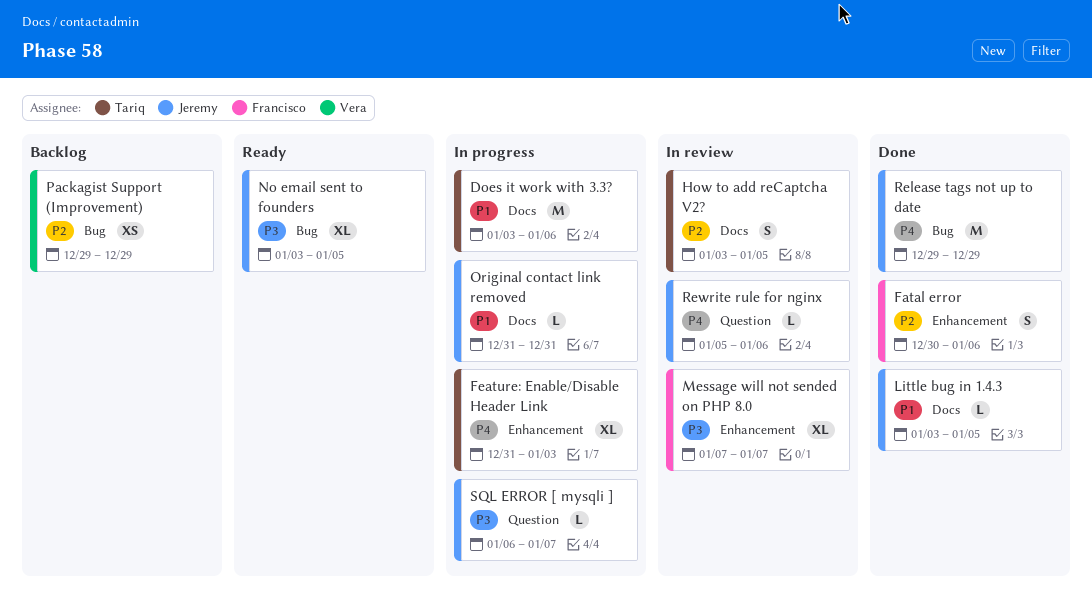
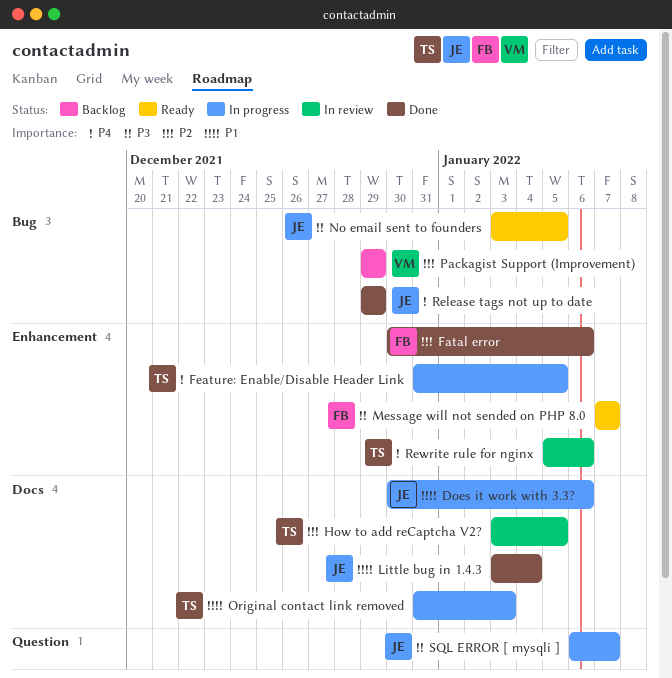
Does it work with 3.3?, owner: Tariq -> Jeremy
Does it work with 3.3?, start: Jan 3 -> Dec 30
Feature: Enable/Disable Header Link, due: Jan 3 -> Jan 5
Little bug in 1.4.3, due: Jan 5 -> Jan 4
Message will not sended on PHP 8.0, status: In review -> Ready
Original contact link removed, owner: Jeremy -> Tariq
Original contact link removed, due: Dec 31 -> Jan 3
Rewrite rule for nginx, owner: Jeremy -> Tariq
Rewrite rule for nginx, label: Question -> Enhancement

